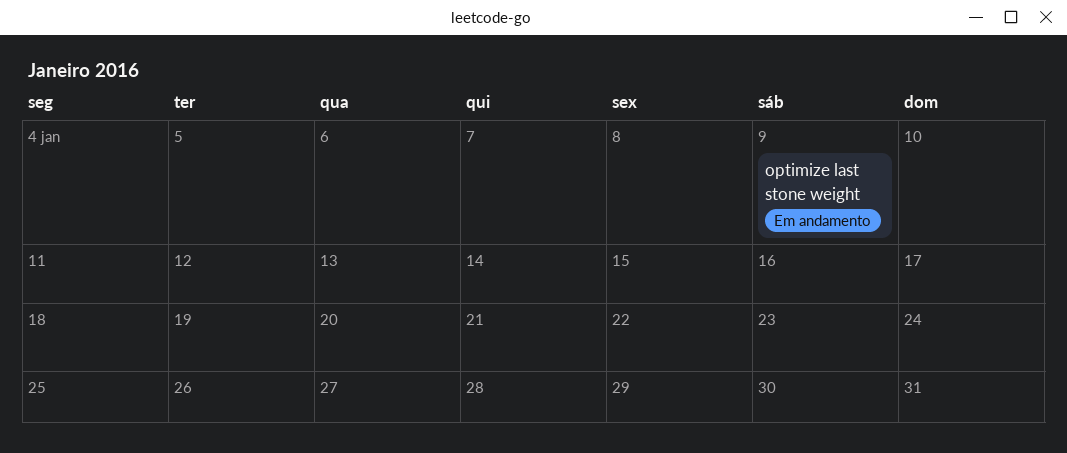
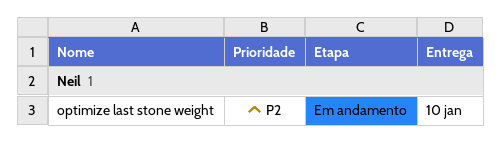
optimize last stone weight, due: Jan 9 -> Jan 10

